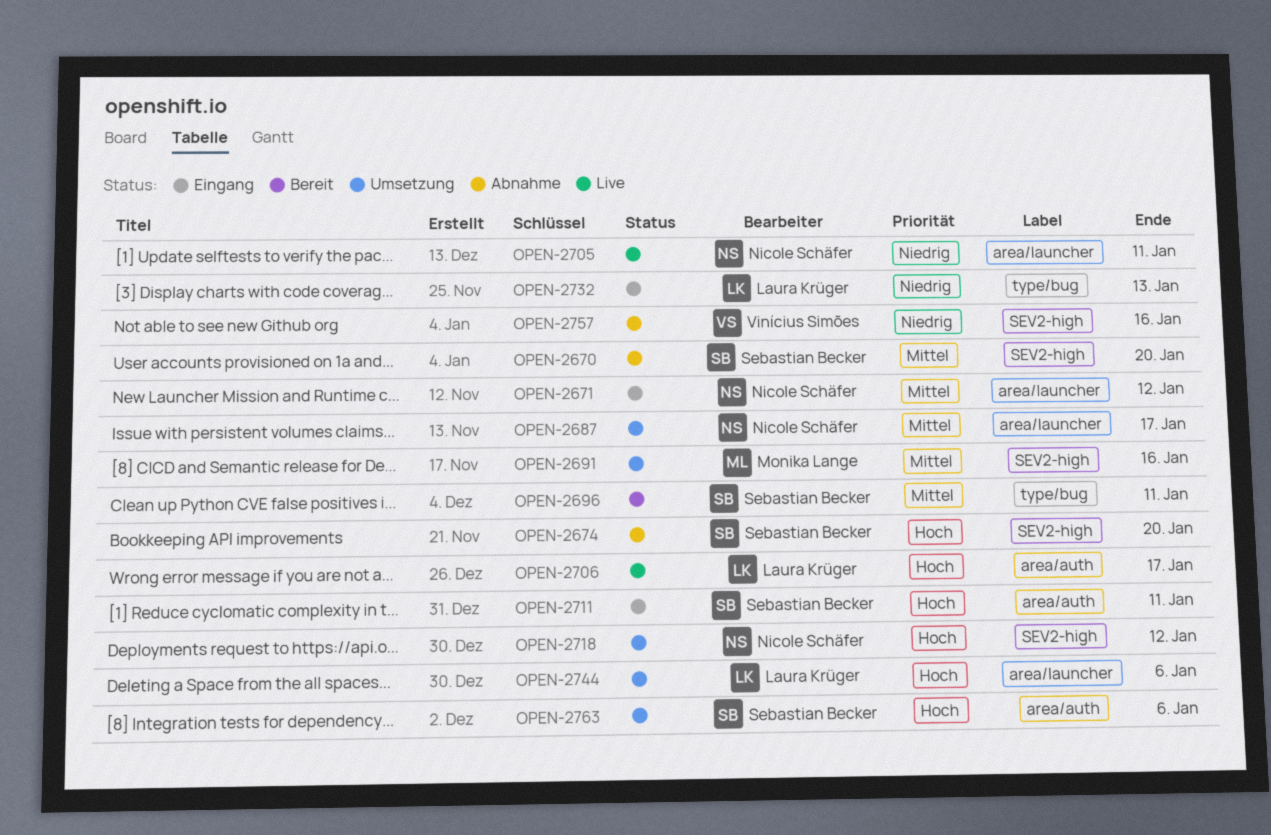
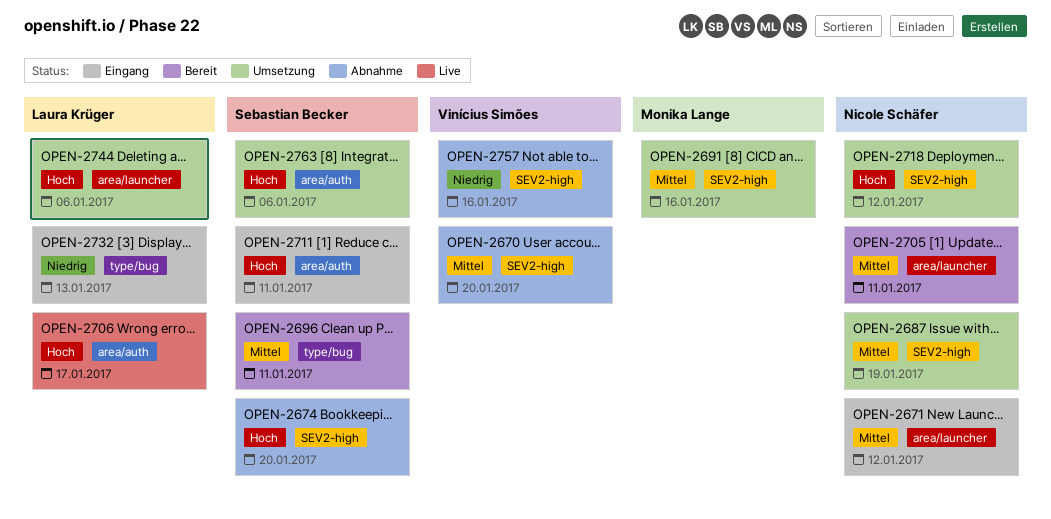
OPEN-2670, owner: Sebastian Becker -> Vinícius Simões
OPEN-2687, label: area/launcher -> SEV2-high
OPEN-2687, due: Jan 17 -> Jan 19
OPEN-2705, status: Live -> Bereit
OPEN-2705, priority: Niedrig -> Mittel

